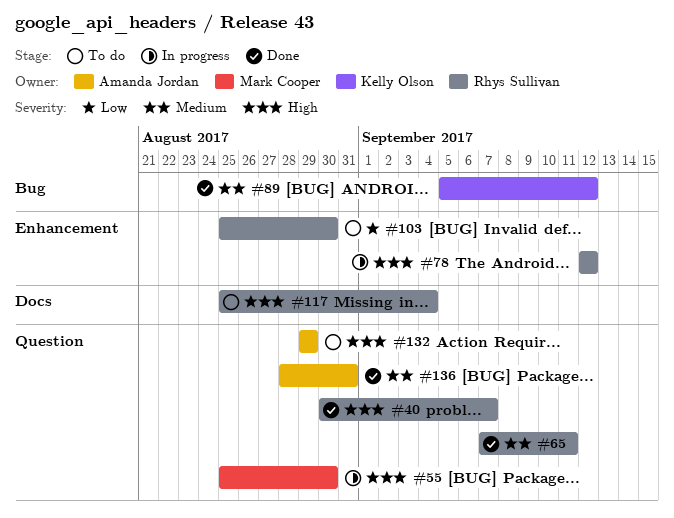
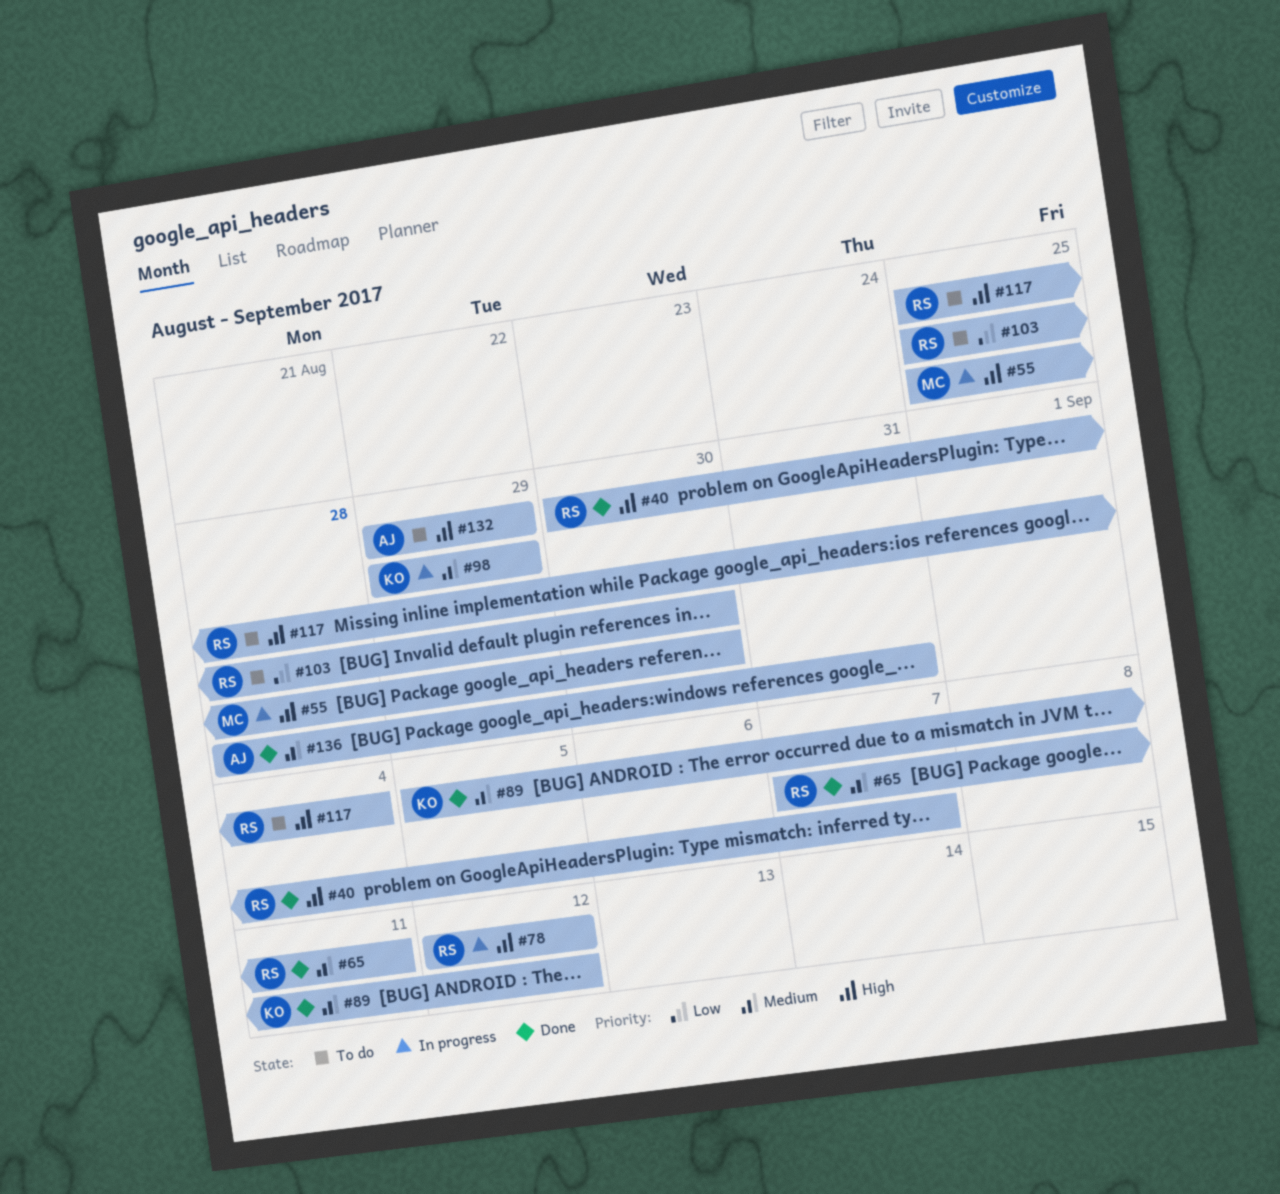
#98: none -> present

